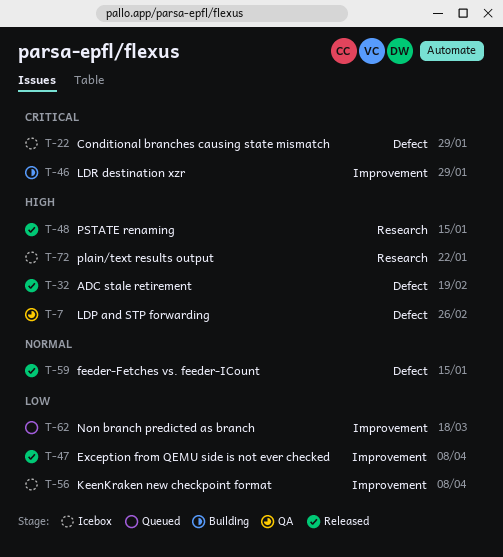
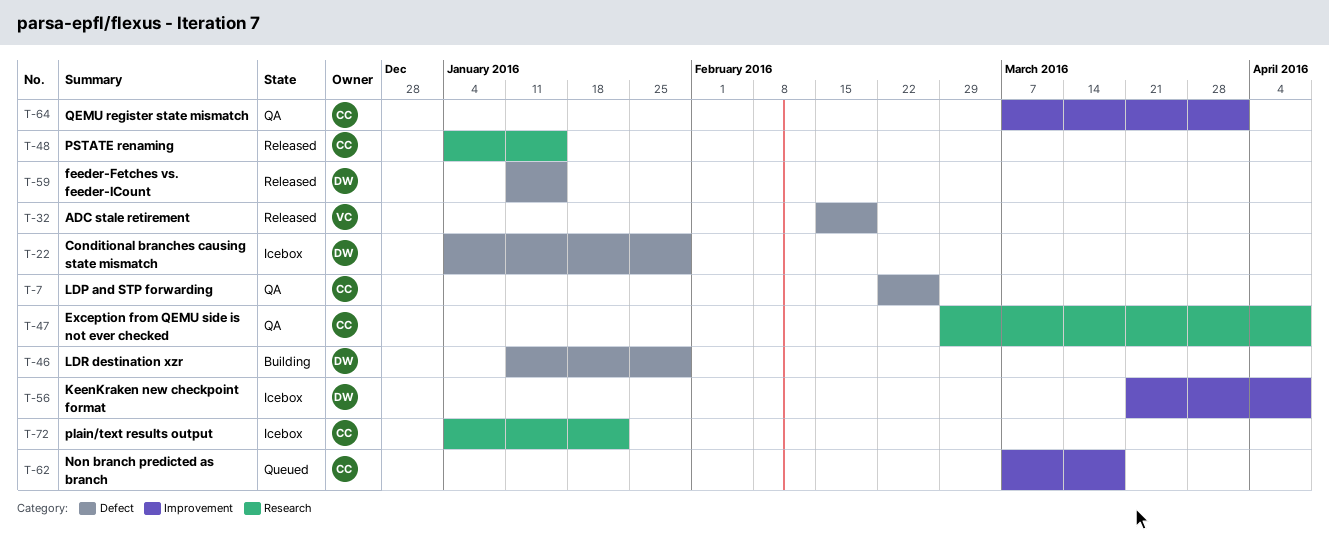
T-46, label: Improvement -> Defect
T-47, status: Released -> QA
T-47, label: Improvement -> Research
T-64: none -> present

